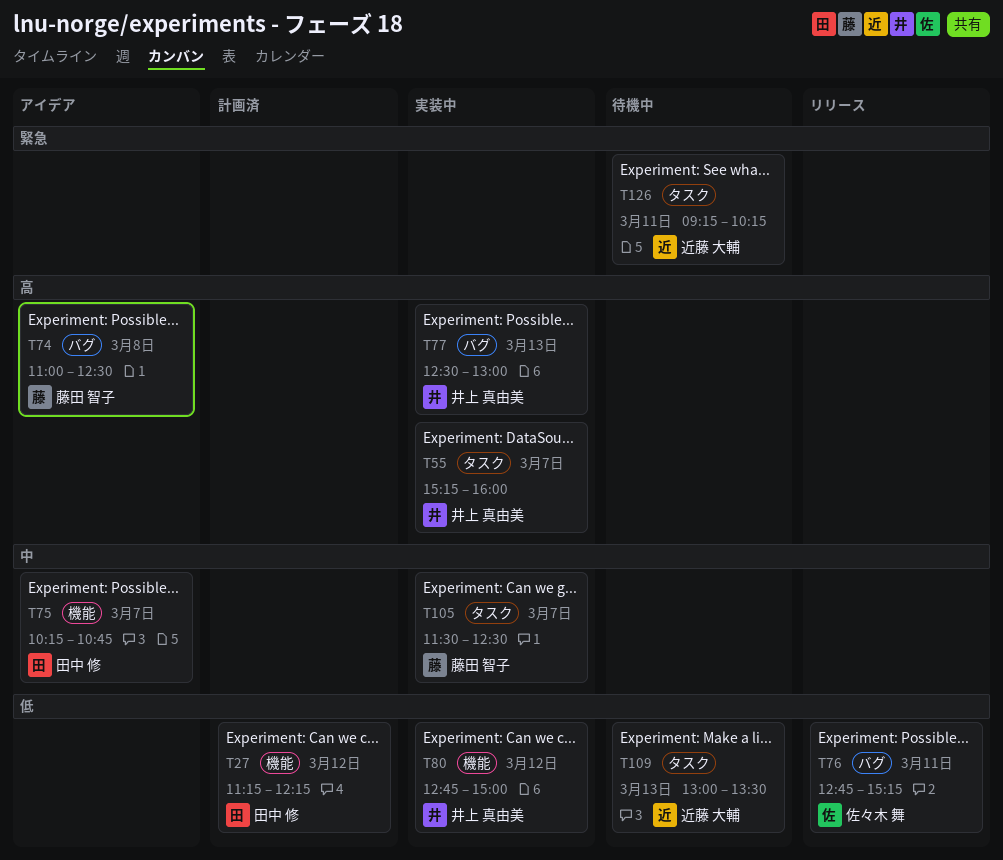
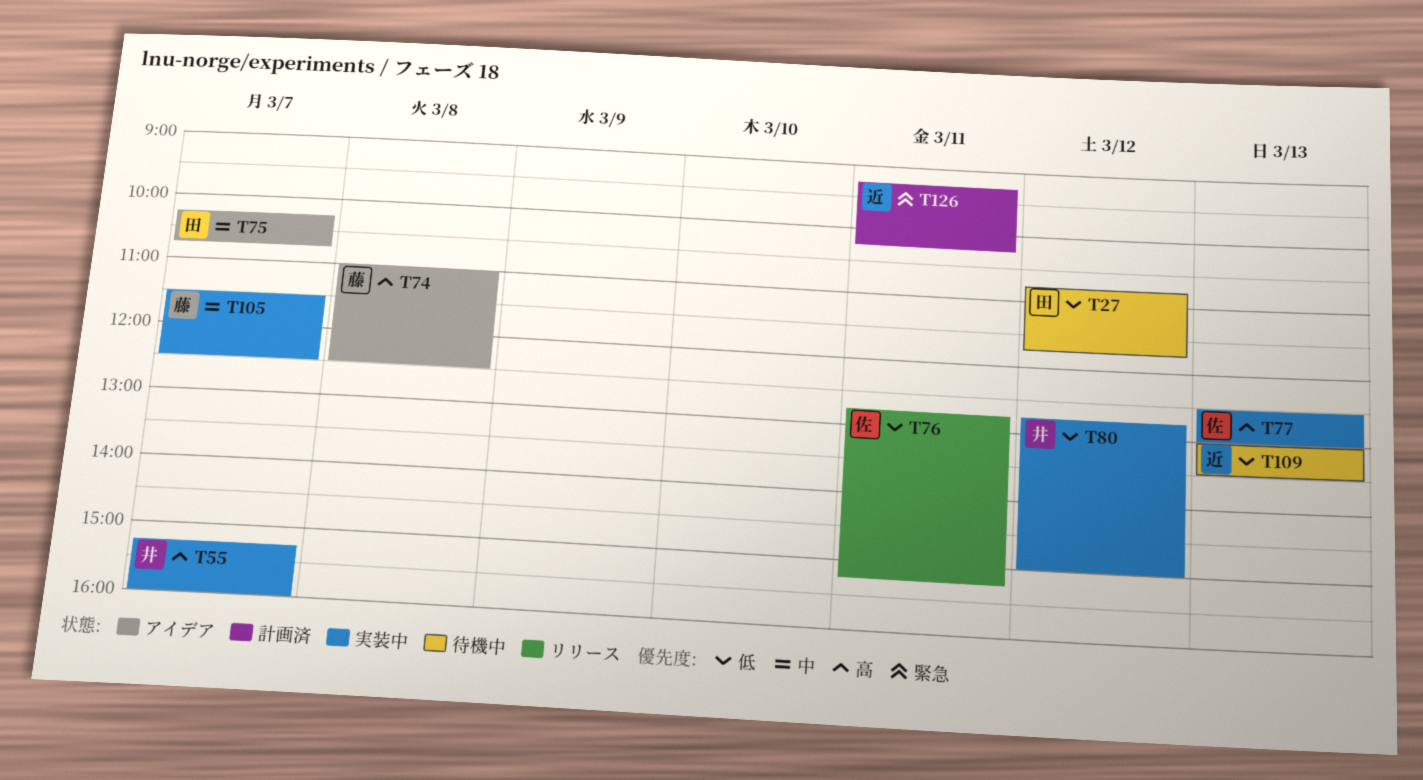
T27, status: 計画済 -> 待機中
T27, begins: 11:15 -> 10:45
T27, ends: 12:15 -> 11:45
T77, owner: 井上 真由美 -> 佐々木 舞
T126, status: 待機中 -> 計画済

